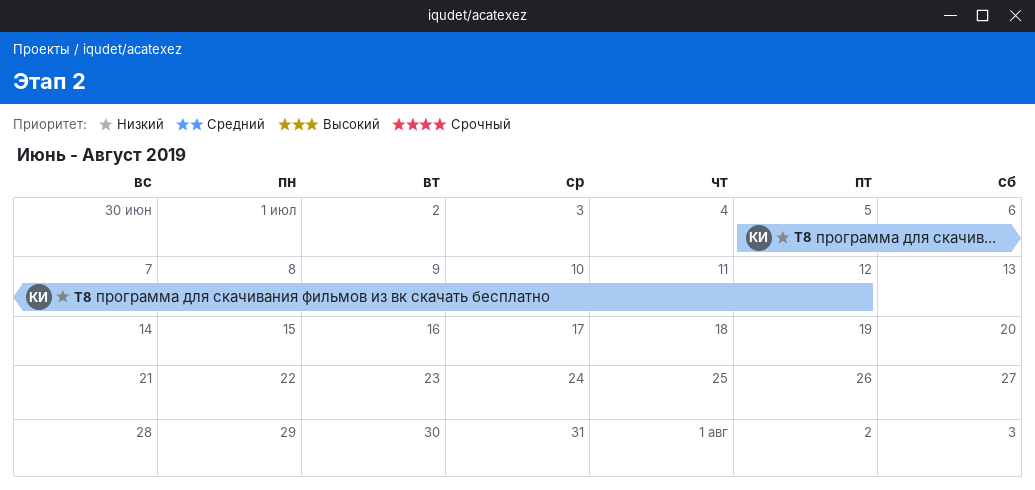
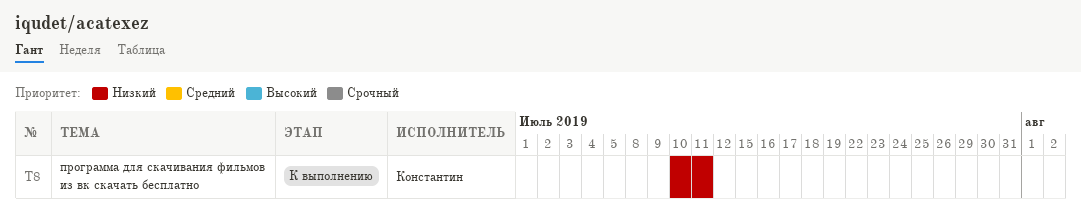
T8, start: Jul 5 -> Jul 10
T8, due: Jul 12 -> Jul 11

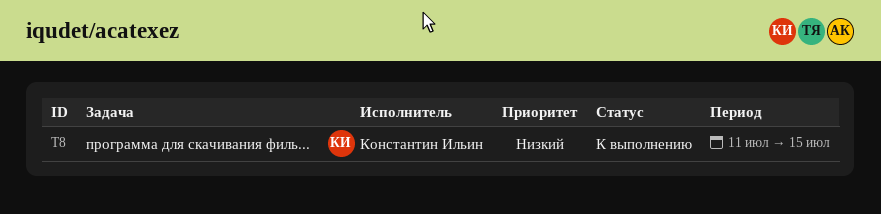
T8, start: Jul 10 -> Jul 11
T8, due: Jul 11 -> Jul 15

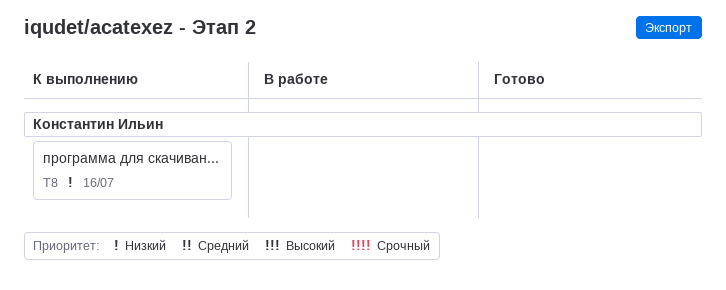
T8, due: Jul 15 -> Jul 16

